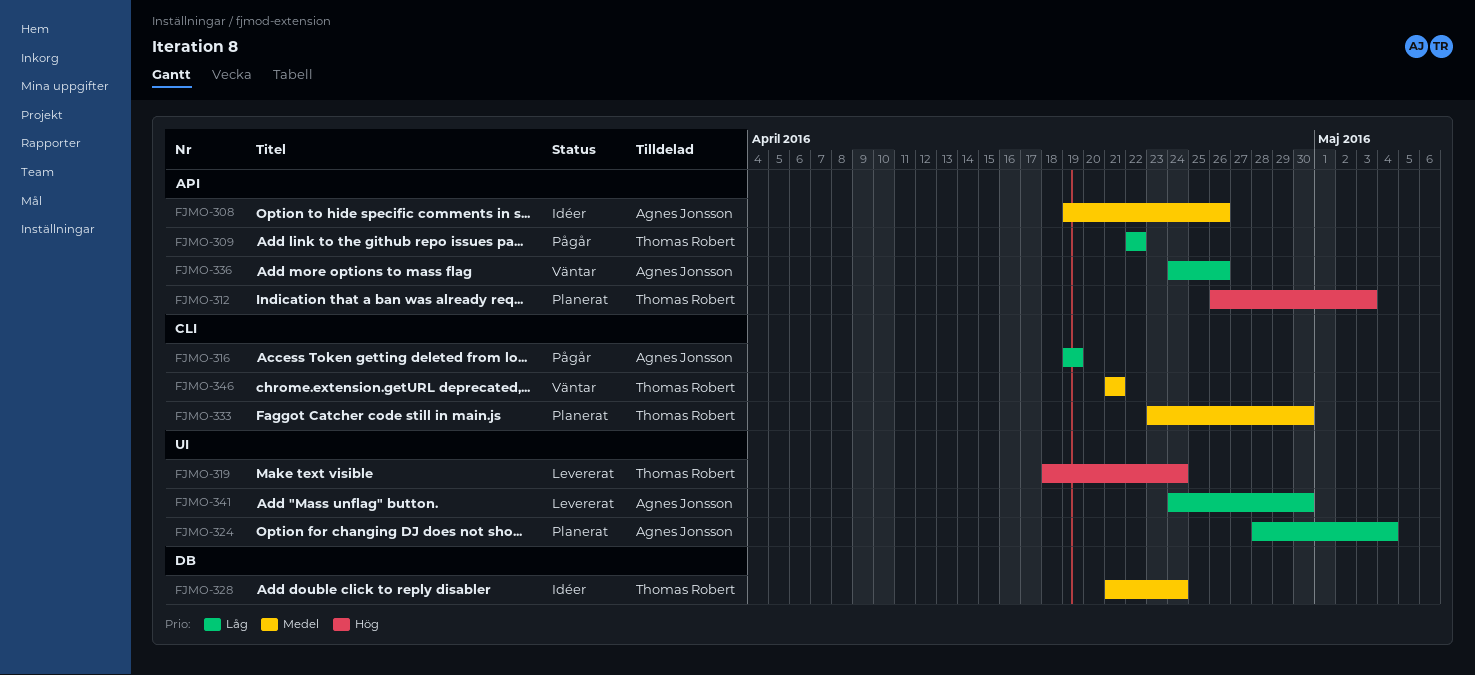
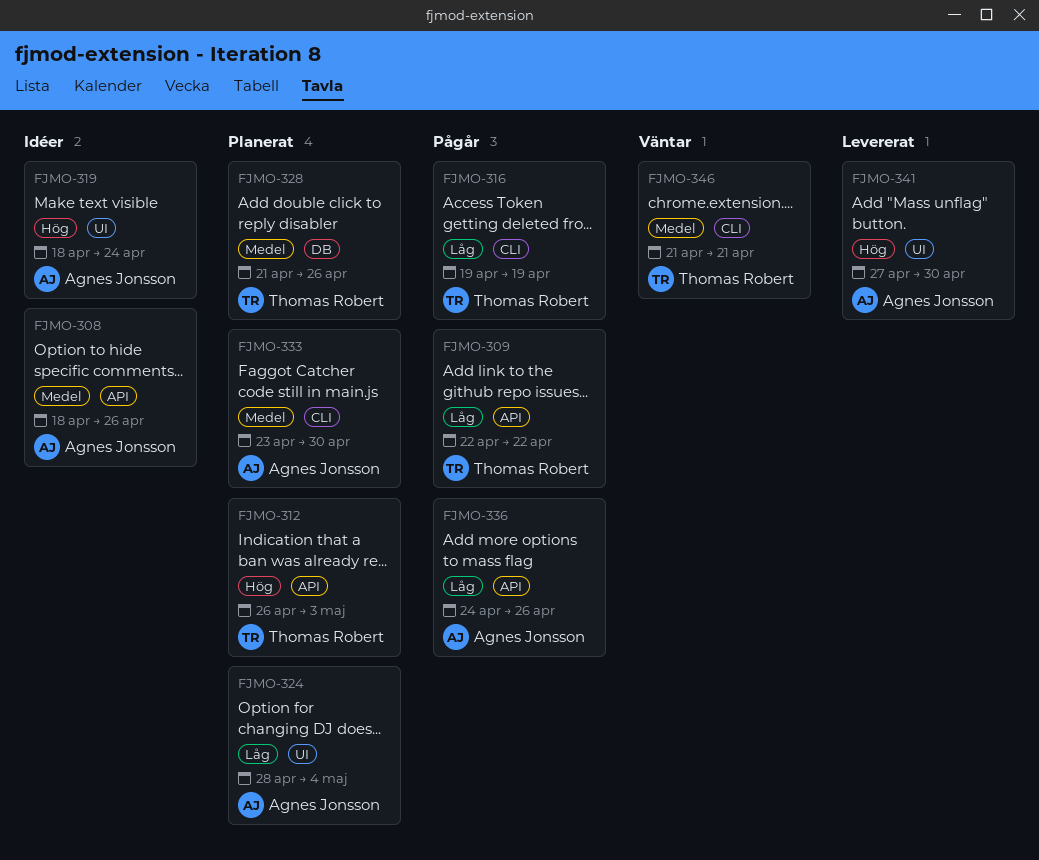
FJMO-308, start: Apr 19 -> Apr 18
FJMO-316, owner: Agnes Jonsson -> Thomas Robert
FJMO-319, status: Levererat -> Idéer
FJMO-319, owner: Thomas Robert -> Agnes Jonsson
FJMO-328, status: Idéer -> Planerat
FJMO-328, due: Apr 24 -> Apr 26
FJMO-333, owner: Thomas Robert -> Agnes Jonsson
FJMO-336, status: Väntar -> Pågår
FJMO-341, priority: Låg -> Hög
FJMO-341, start: Apr 24 -> Apr 27

